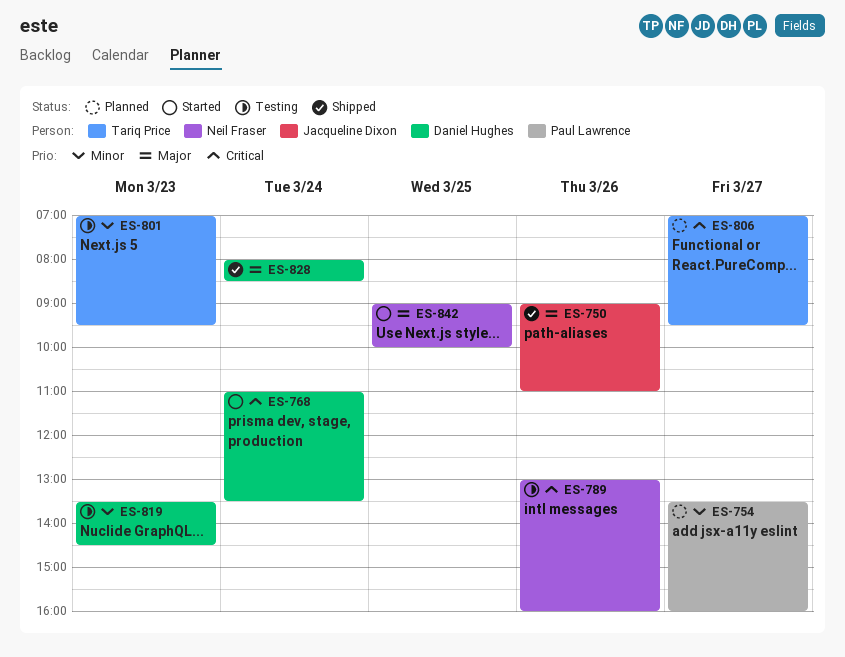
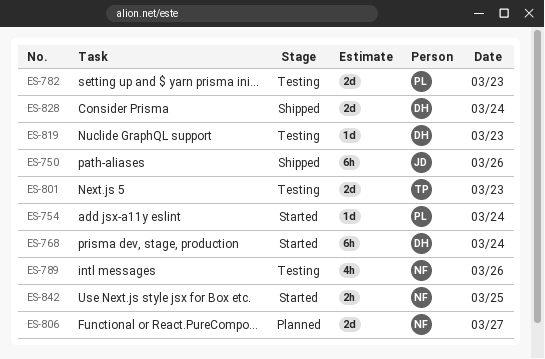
ES-754, status: Planned -> Started
ES-754, day: Mar 27 -> Mar 24
ES-782: none -> present
ES-806, owner: Tariq Price -> Neil Fraser

